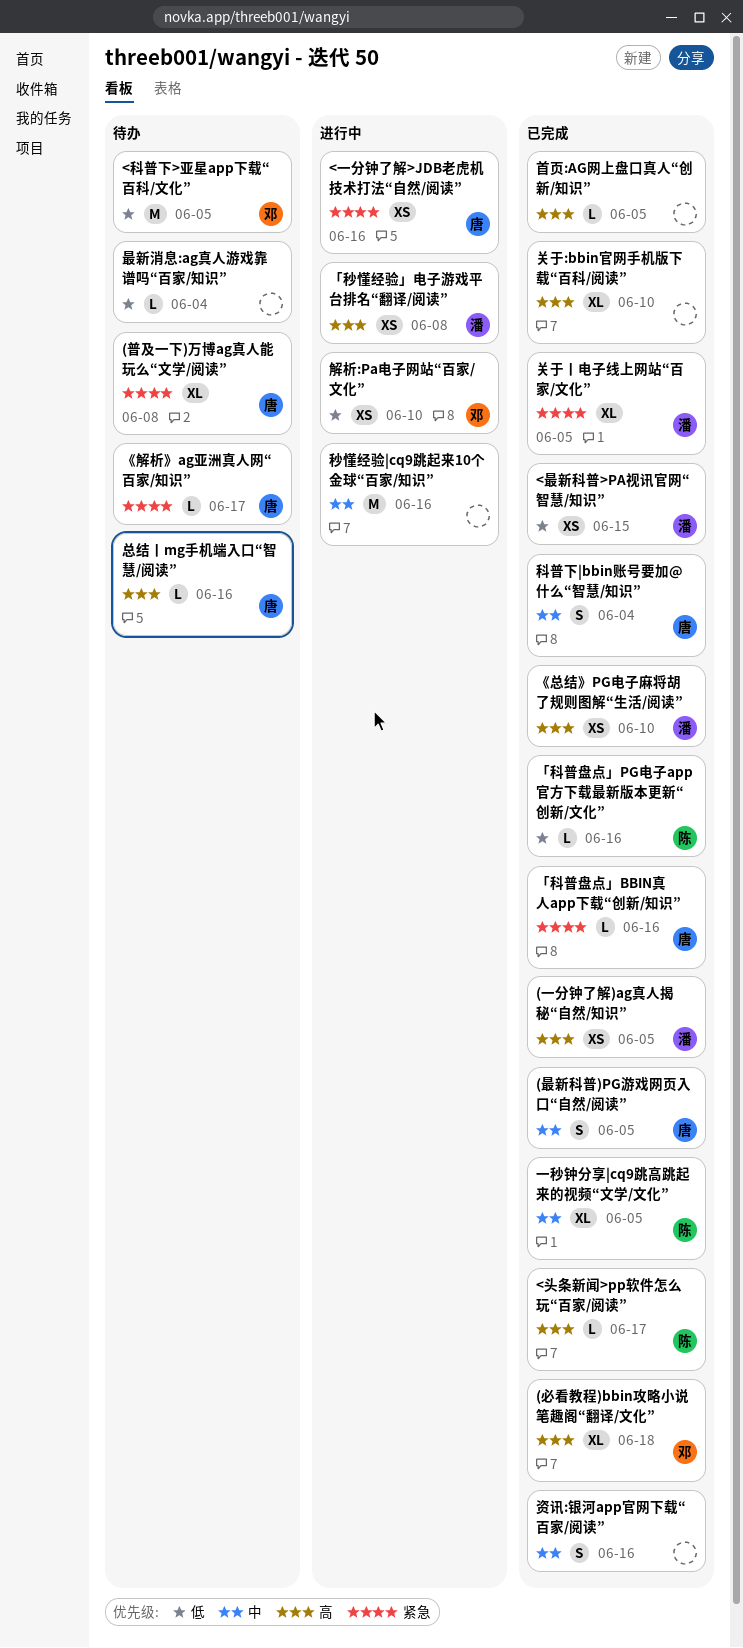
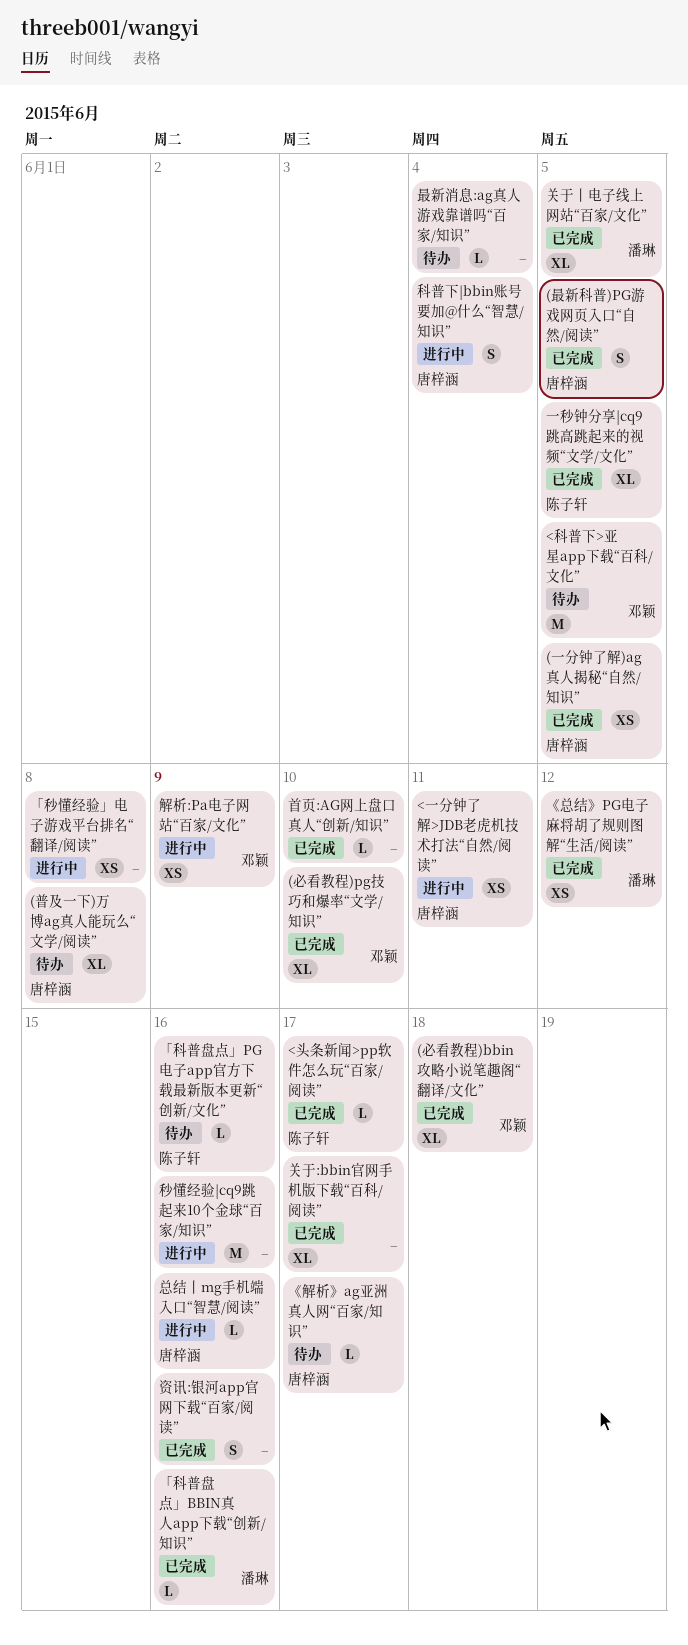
(一分钟了解)ag真人揭秘“自然/知识”, owner: 潘琳 -> 唐梓涵
(必看教程)pg技巧和爆率“文学/知识”: none -> present
<一分钟了解>JDB老虎机技术打法“自然/阅读”, due: Jun 16 -> Jun 11
<最新科普>PA视讯官网“智慧/知识”: present -> none
《总结》PG电子麻将胡了规则图解“生活/阅读”, due: Jun 10 -> Jun 12
「科普盘点」BBIN真人app下载“创新/知识”, owner: 唐梓涵 -> 潘琳
「科普盘点」PG电子app官方下载最新版本更新“创新/文化”, status: 已完成 -> 待办
「秒懂经验」电子游戏平台排名“翻译/阅读”, owner: 潘琳 -> none
关于:bbin官网手机版下载“百科/阅读”, due: Jun 10 -> Jun 17
总结丨mg手机端入口“智慧/阅读”, status: 待办 -> 进行中
科普下|bbin账号要加@什么“智慧/知识”, status: 已完成 -> 进行中
解析:Pa电子网站“百家/文化”, due: Jun 10 -> Jun 9
首页:AG网上盘口真人“创新/知识”, due: Jun 5 -> Jun 10

